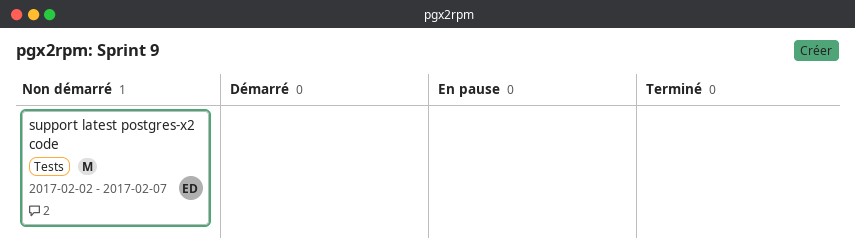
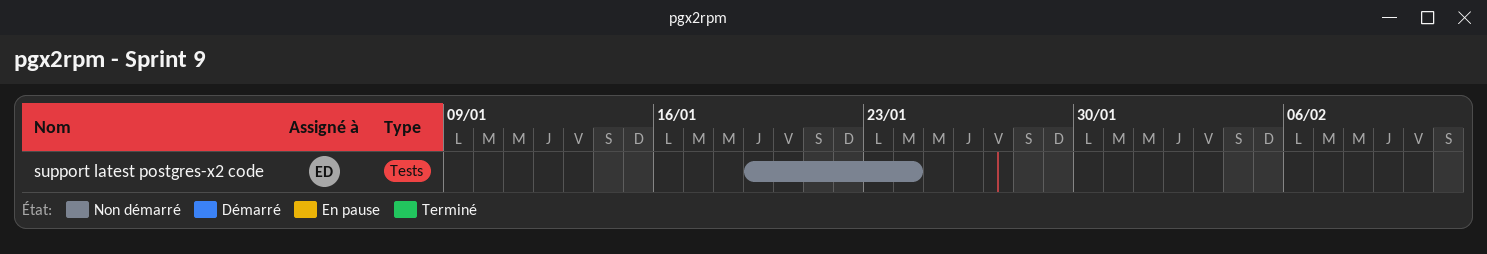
support latest postgres-x2 code, start: Feb 2 -> Jan 19
support latest postgres-x2 code, due: Feb 7 -> Jan 24

